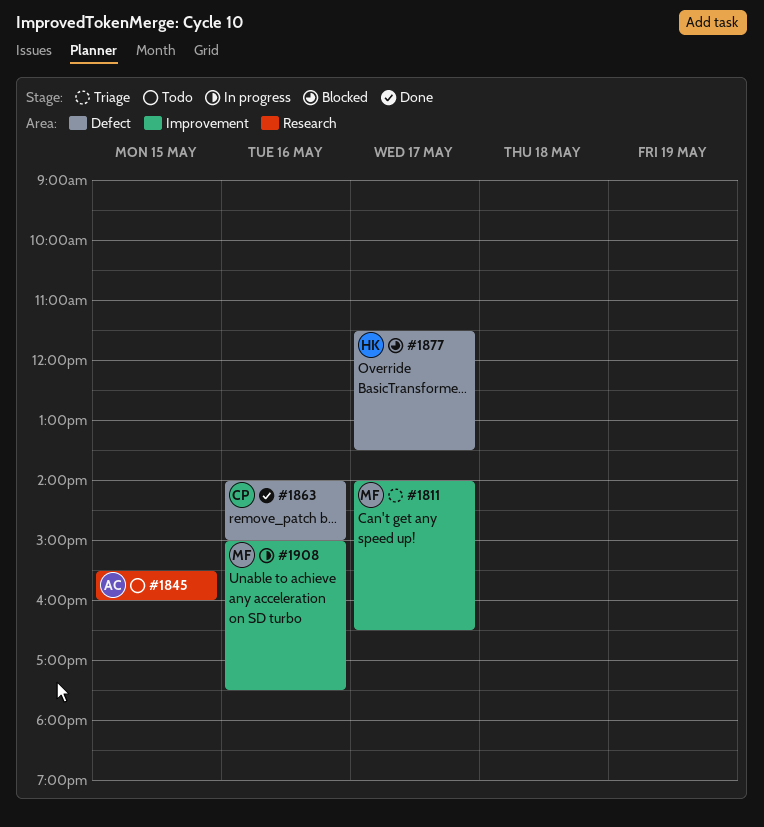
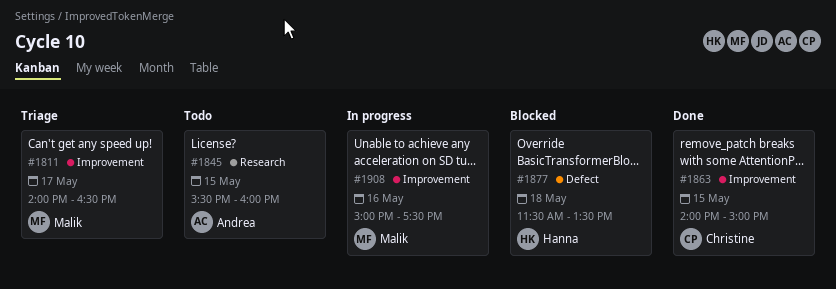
#1863, label: Defect -> Improvement
#1863, day: May 16 -> May 15
#1877, day: May 17 -> May 18

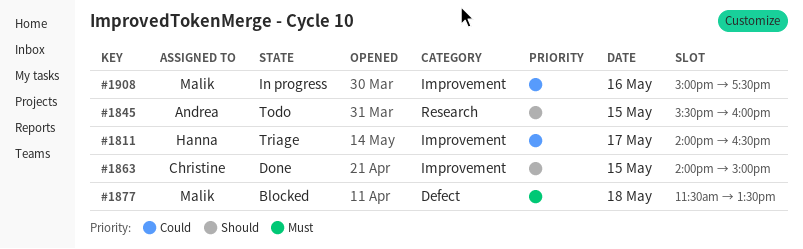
#1811, owner: Malik -> Hanna
#1877, owner: Hanna -> Malik

